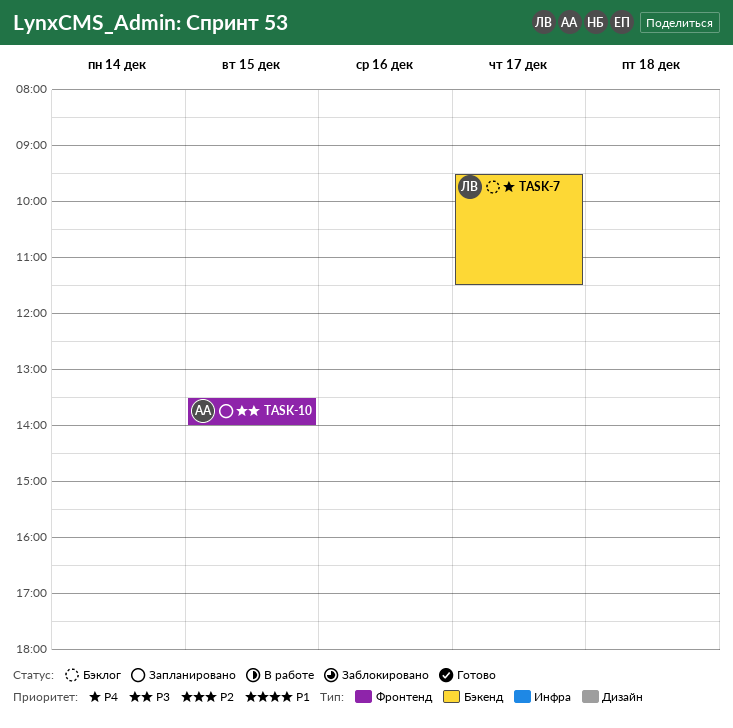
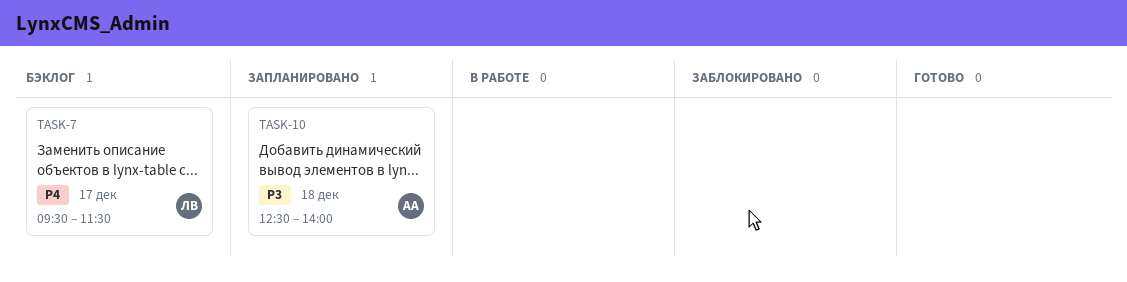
TASK-10, day: Dec 15 -> Dec 18
TASK-10, begins: 13:30 -> 12:30

